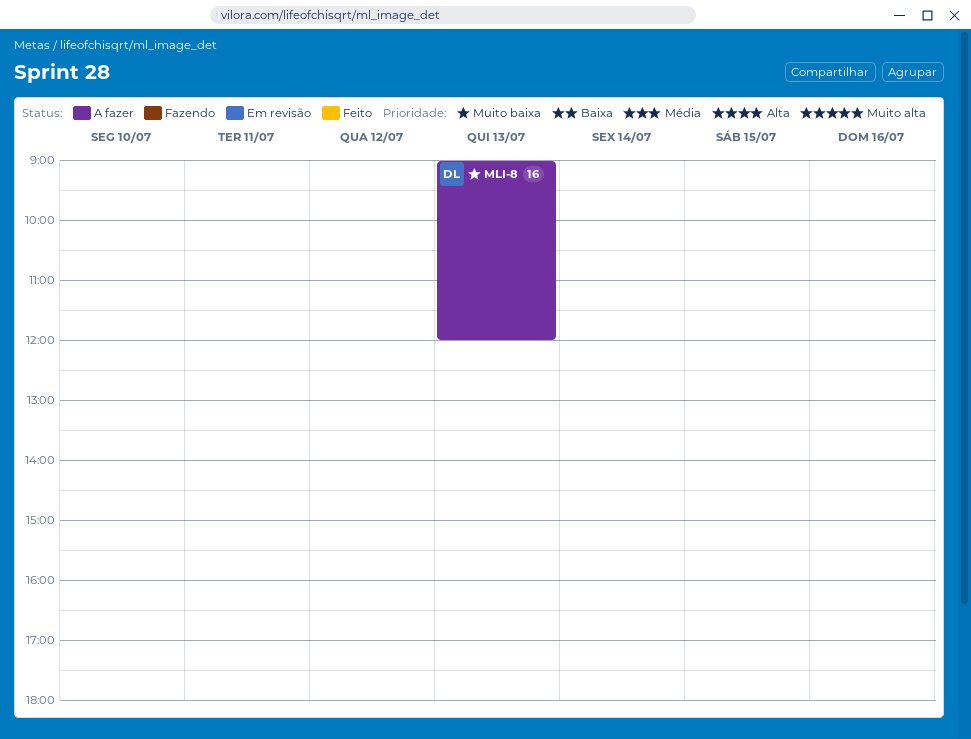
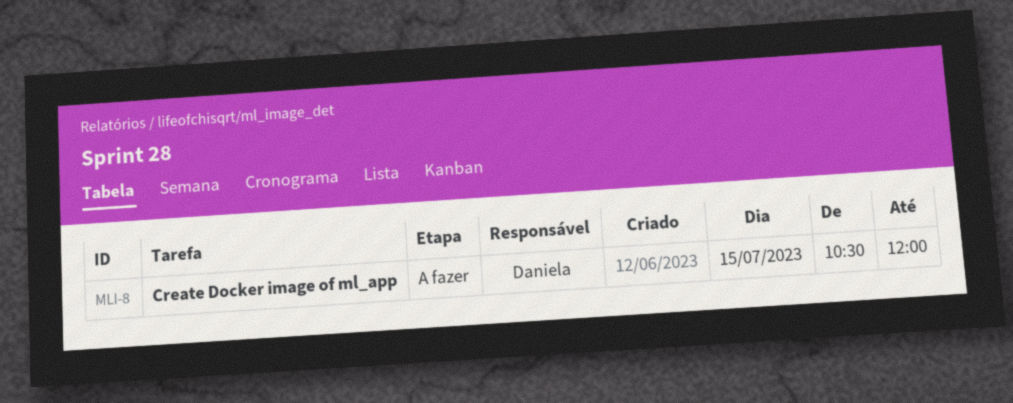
MLI-8, day: Jul 13 -> Jul 15
MLI-8, begins: 09:00 -> 10:30

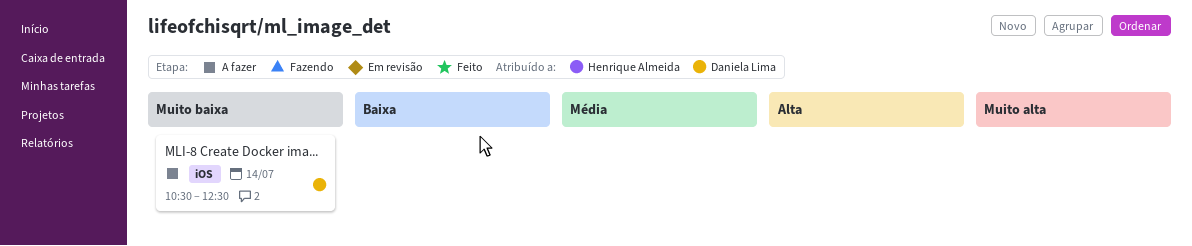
MLI-8, day: Jul 15 -> Jul 14
MLI-8, ends: 12:00 -> 12:30

